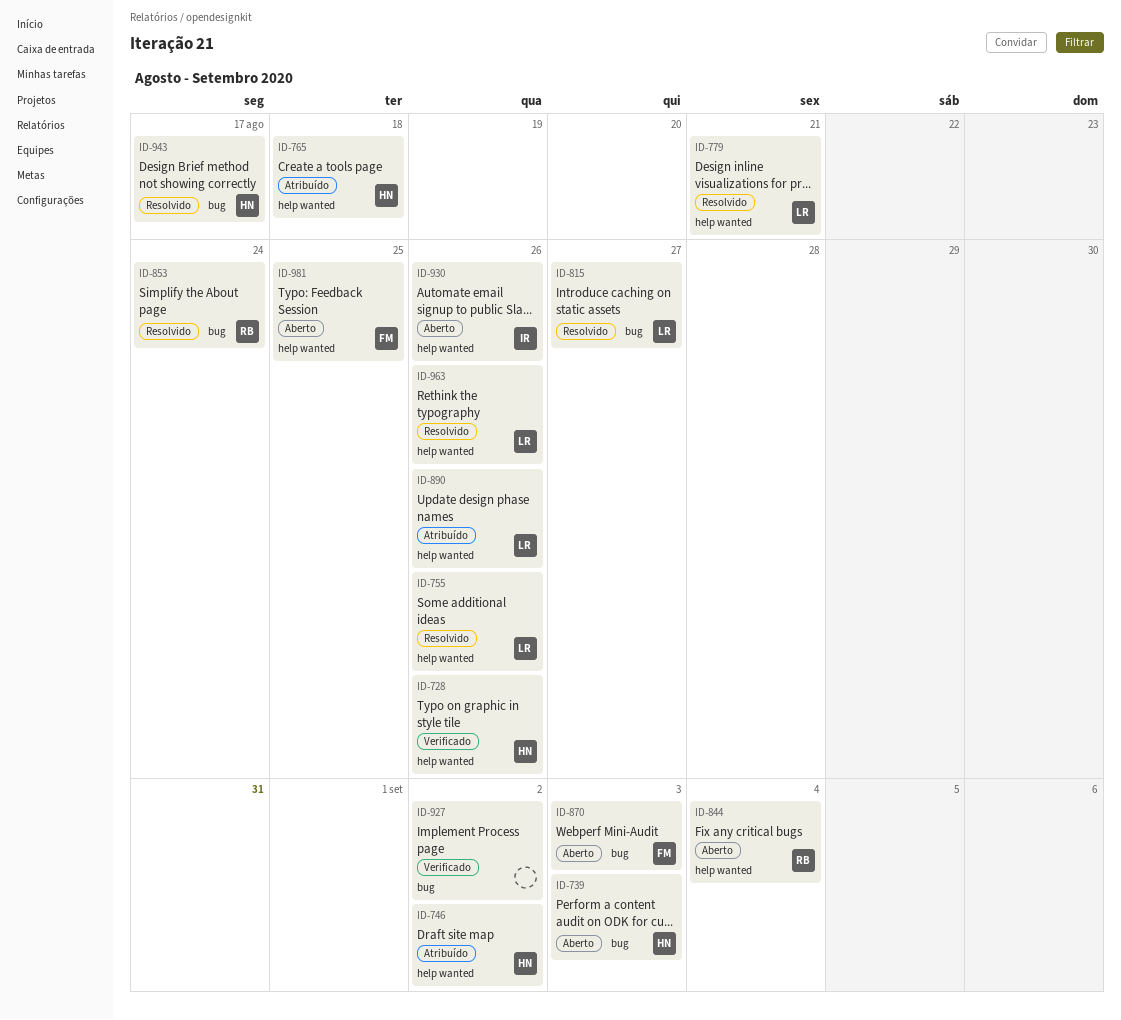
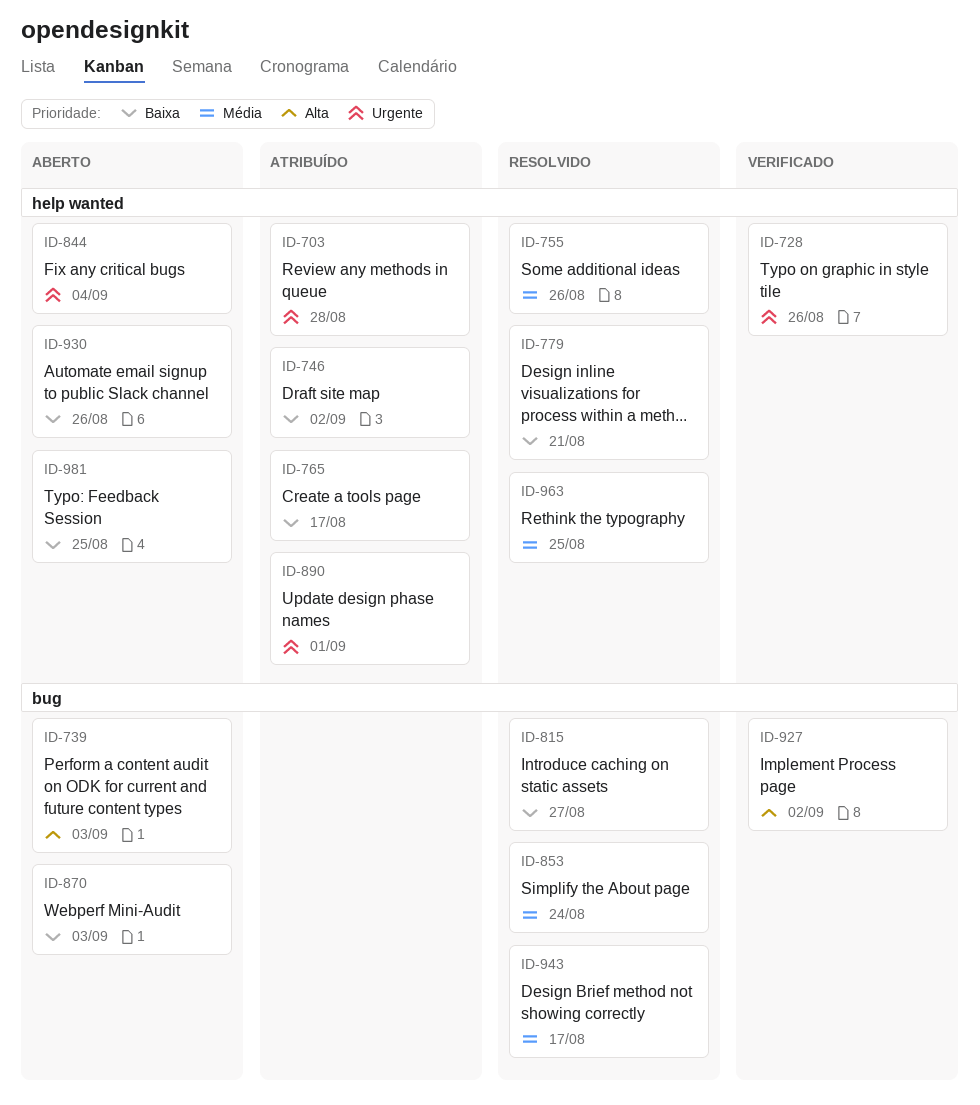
ID-703: none -> present
ID-765, due: Aug 18 -> Aug 17
ID-890, due: Aug 26 -> Sep 1
ID-963, due: Aug 26 -> Aug 25

